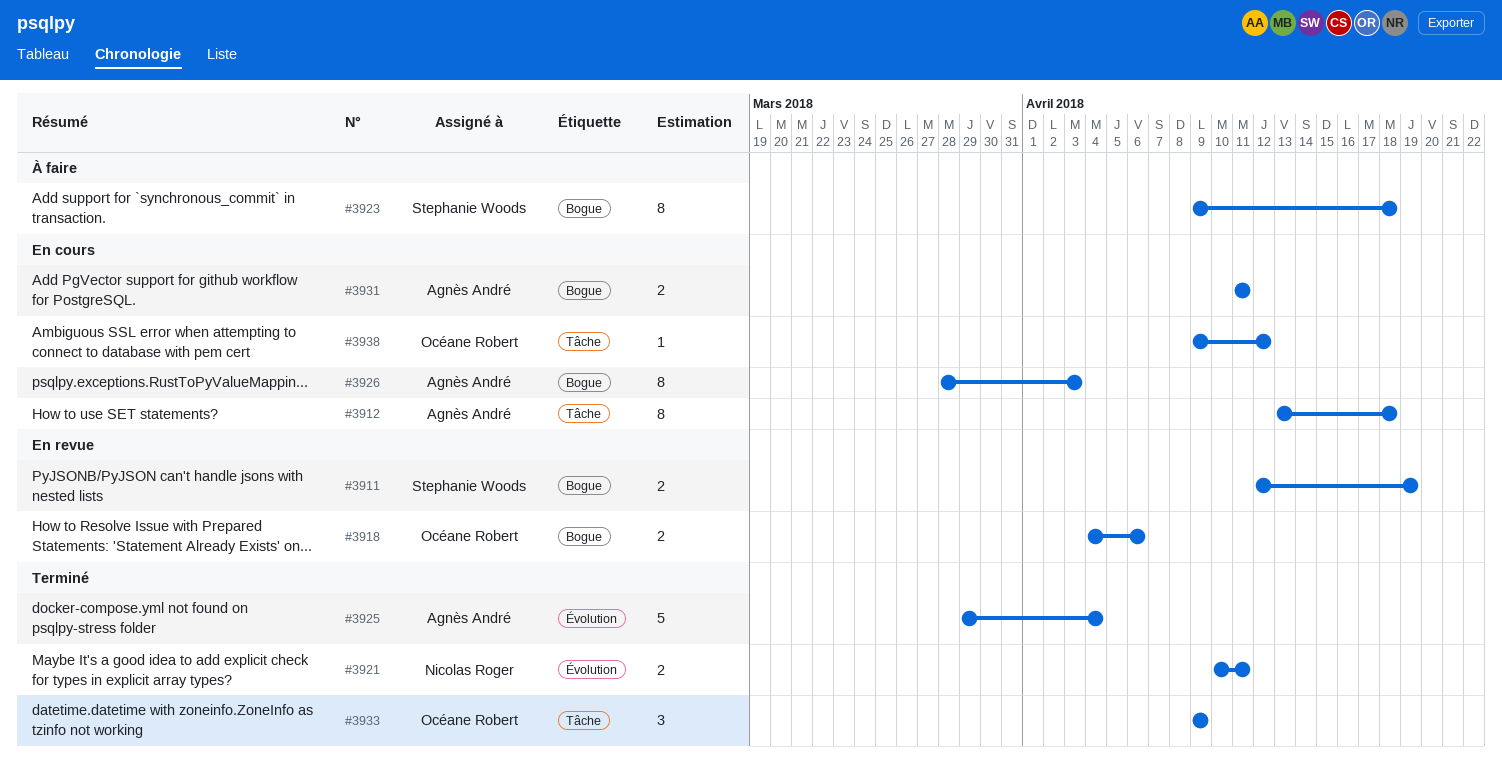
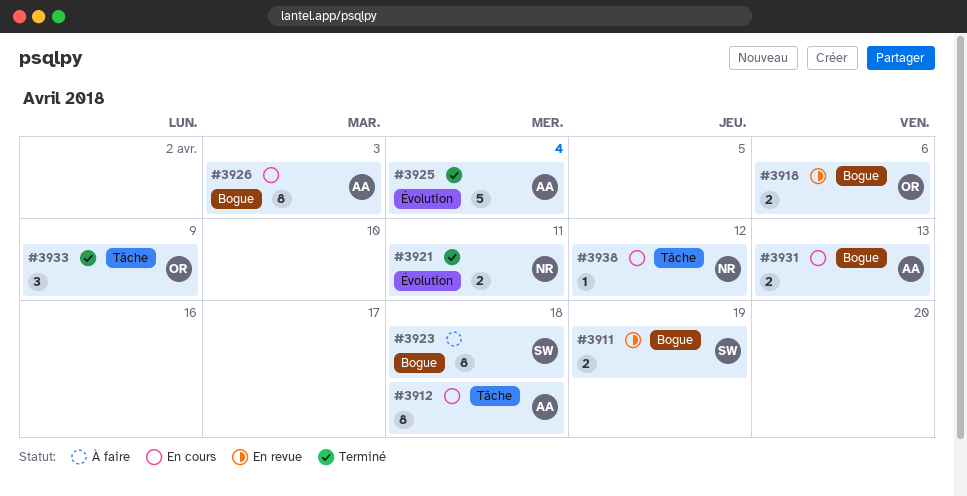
#3931, due: Apr 11 -> Apr 13
#3938, owner: Océane Robert -> Nicolas Roger

